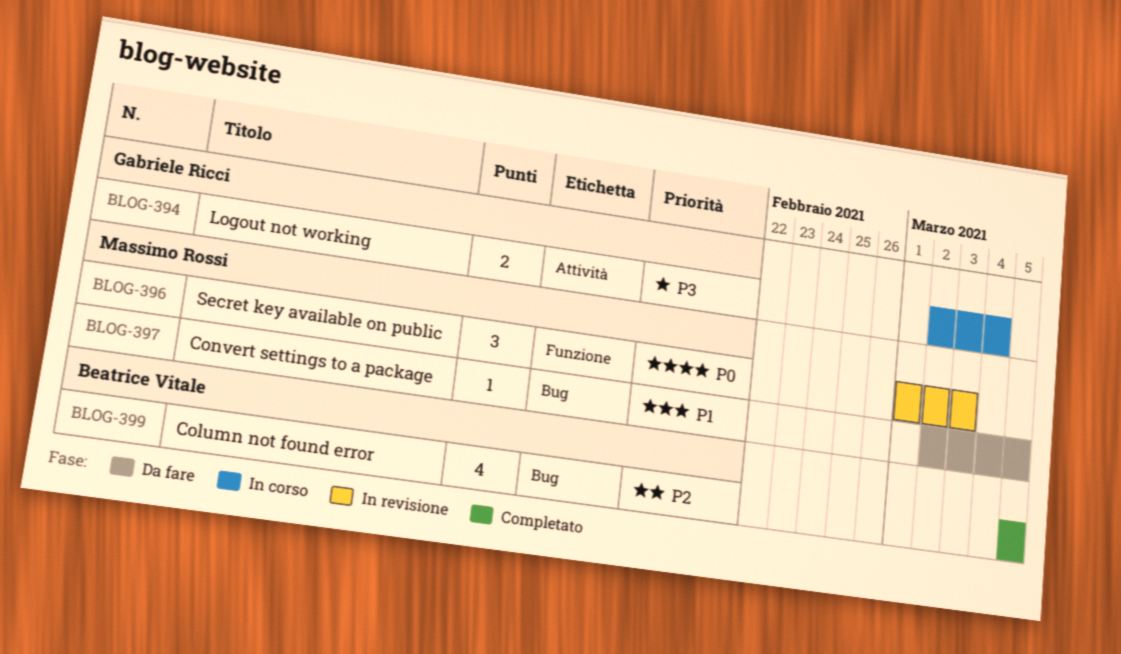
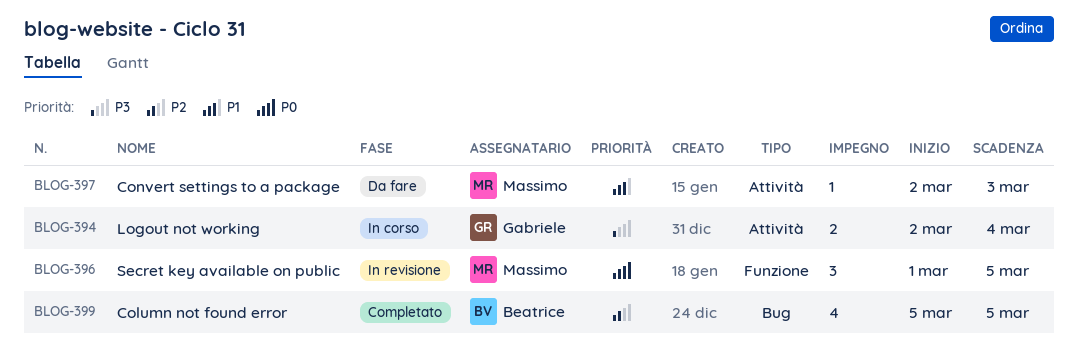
BLOG-396, due: Mar 3 -> Mar 5
BLOG-397, label: Bug -> Attività
BLOG-397, due: Mar 5 -> Mar 3

